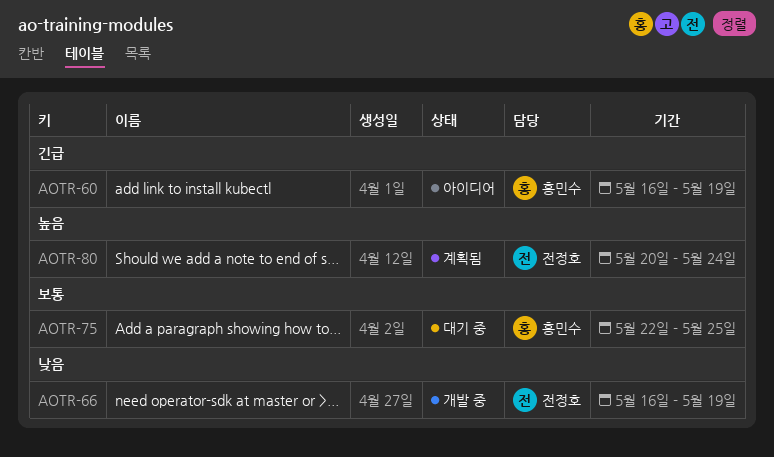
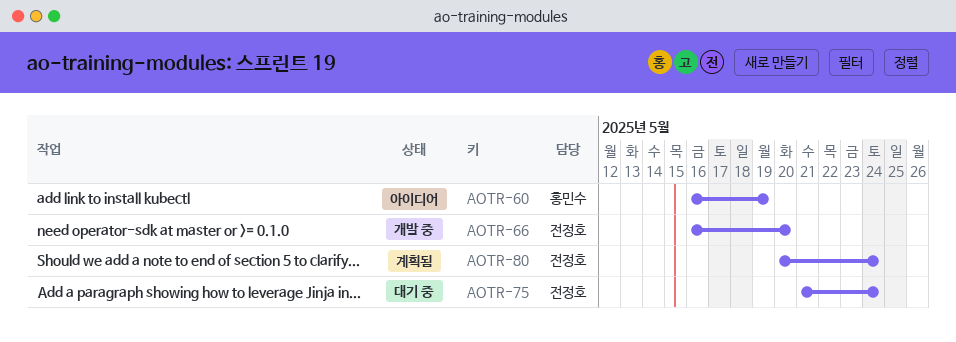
AOTR-66, due: May 19 -> May 20
AOTR-75, owner: 홍민수 -> 전정호
AOTR-75, start: May 22 -> May 21
AOTR-75, due: May 25 -> May 24

